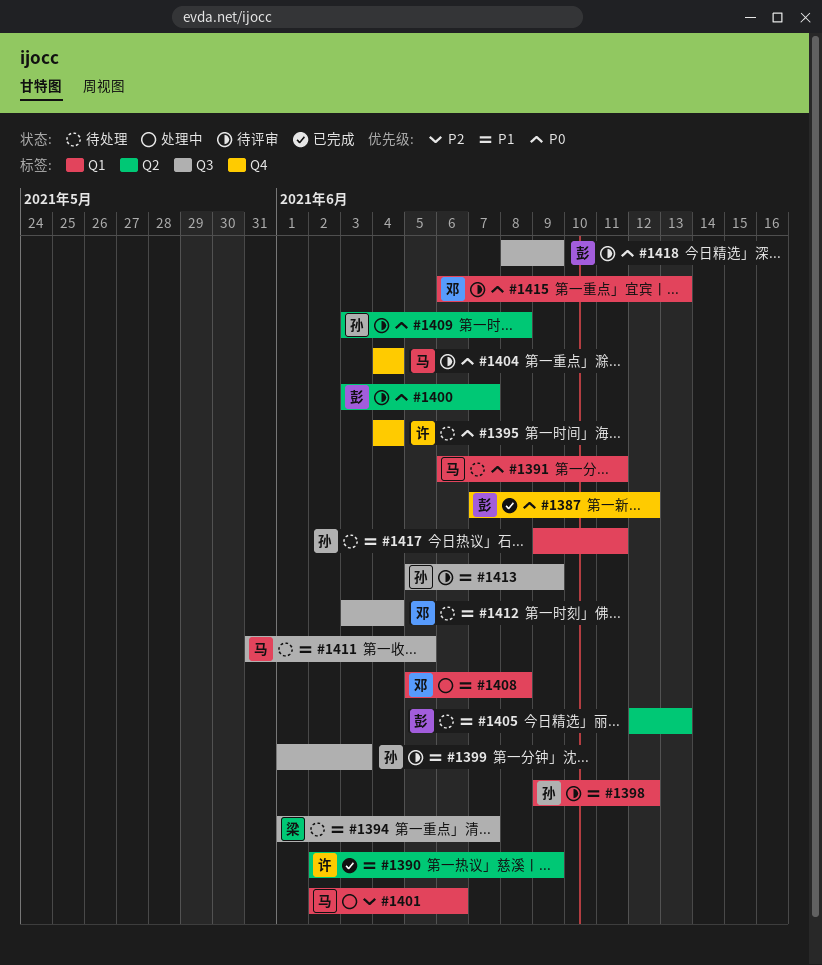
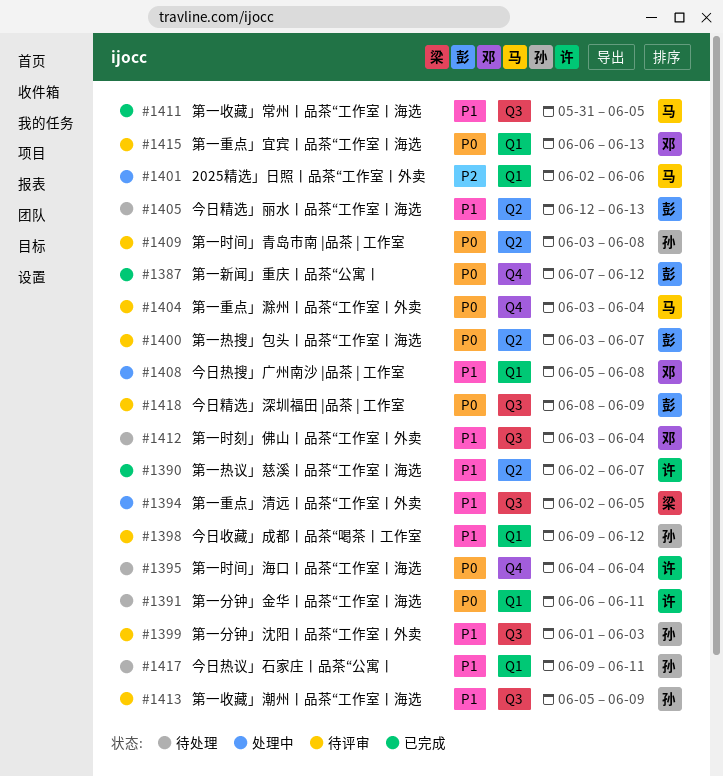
#1390, due: Jun 9 -> Jun 7
#1391, owner: 马 -> 许
#1394, status: 待处理 -> 处理中
#1394, start: Jun 1 -> Jun 2
#1394, due: Jun 7 -> Jun 5
#1404, start: Jun 4 -> Jun 3
#1411, status: 待处理 -> 已完成

